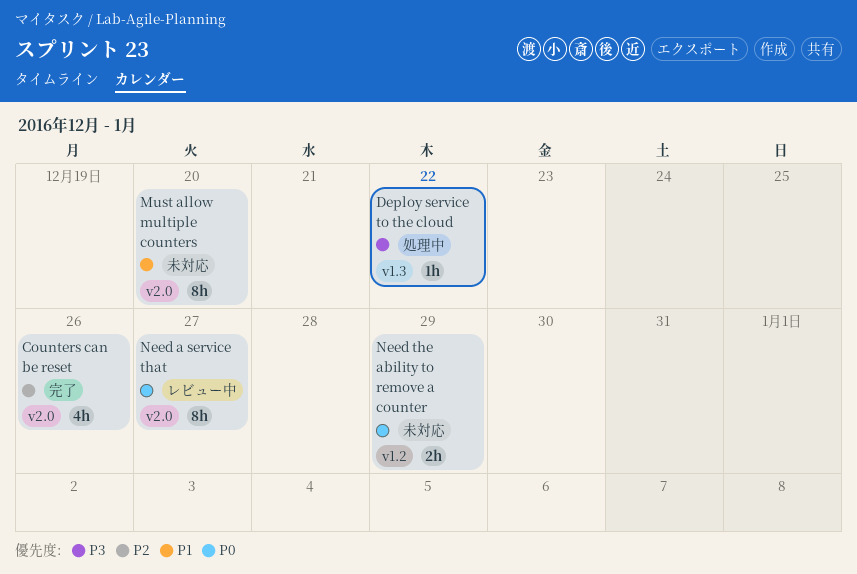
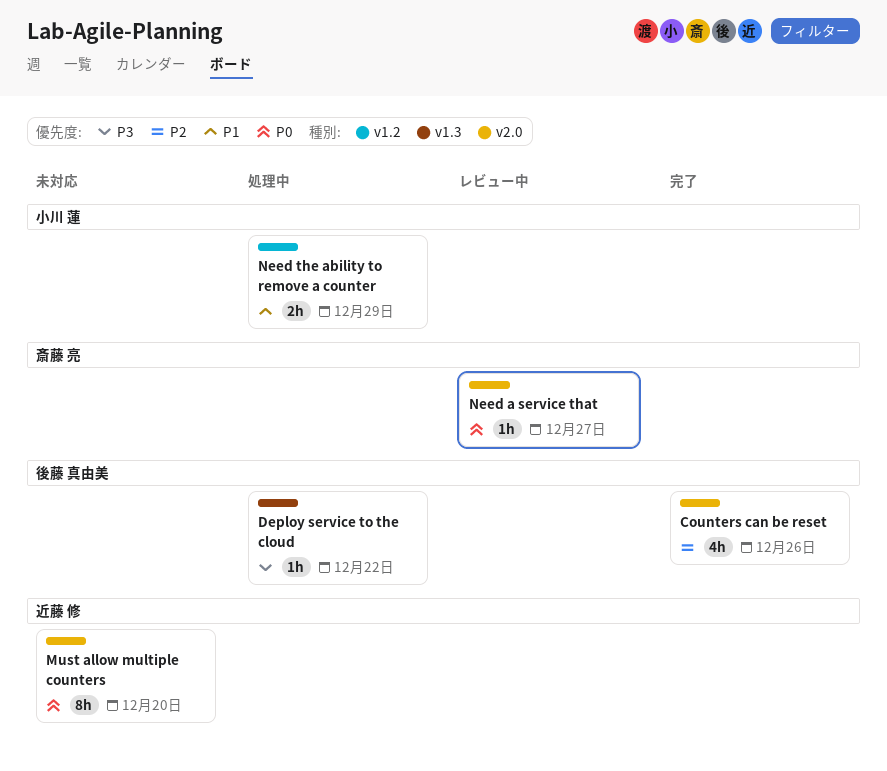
Must allow multiple counters, priority: P1 -> P0
Need a service that, estimate: 8h -> 1h
Need the ability to remove a counter, status: 未対応 -> 処理中
Need the ability to remove a counter, priority: P0 -> P1

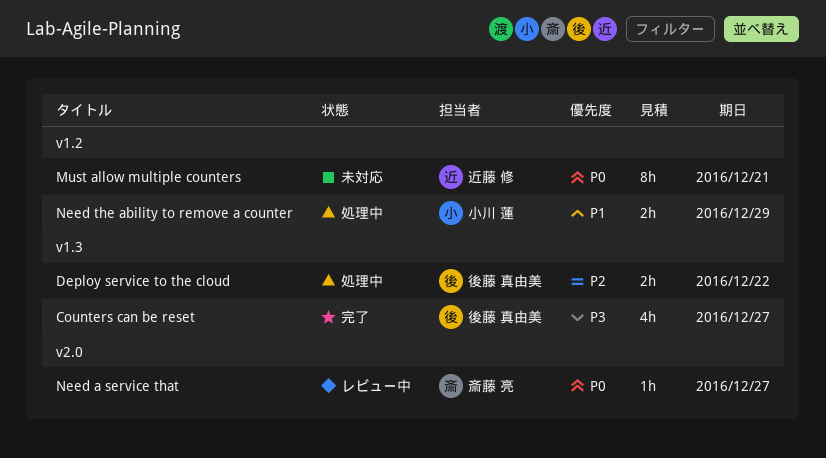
Counters can be reset, priority: P2 -> P3
Counters can be reset, label: v2.0 -> v1.3
Counters can be reset, due: Dec 26 -> Dec 27
Deploy service to the cloud, priority: P3 -> P2
Deploy service to the cloud, estimate: 1h -> 2h
Must allow multiple counters, label: v2.0 -> v1.2
Must allow multiple counters, due: Dec 20 -> Dec 21

